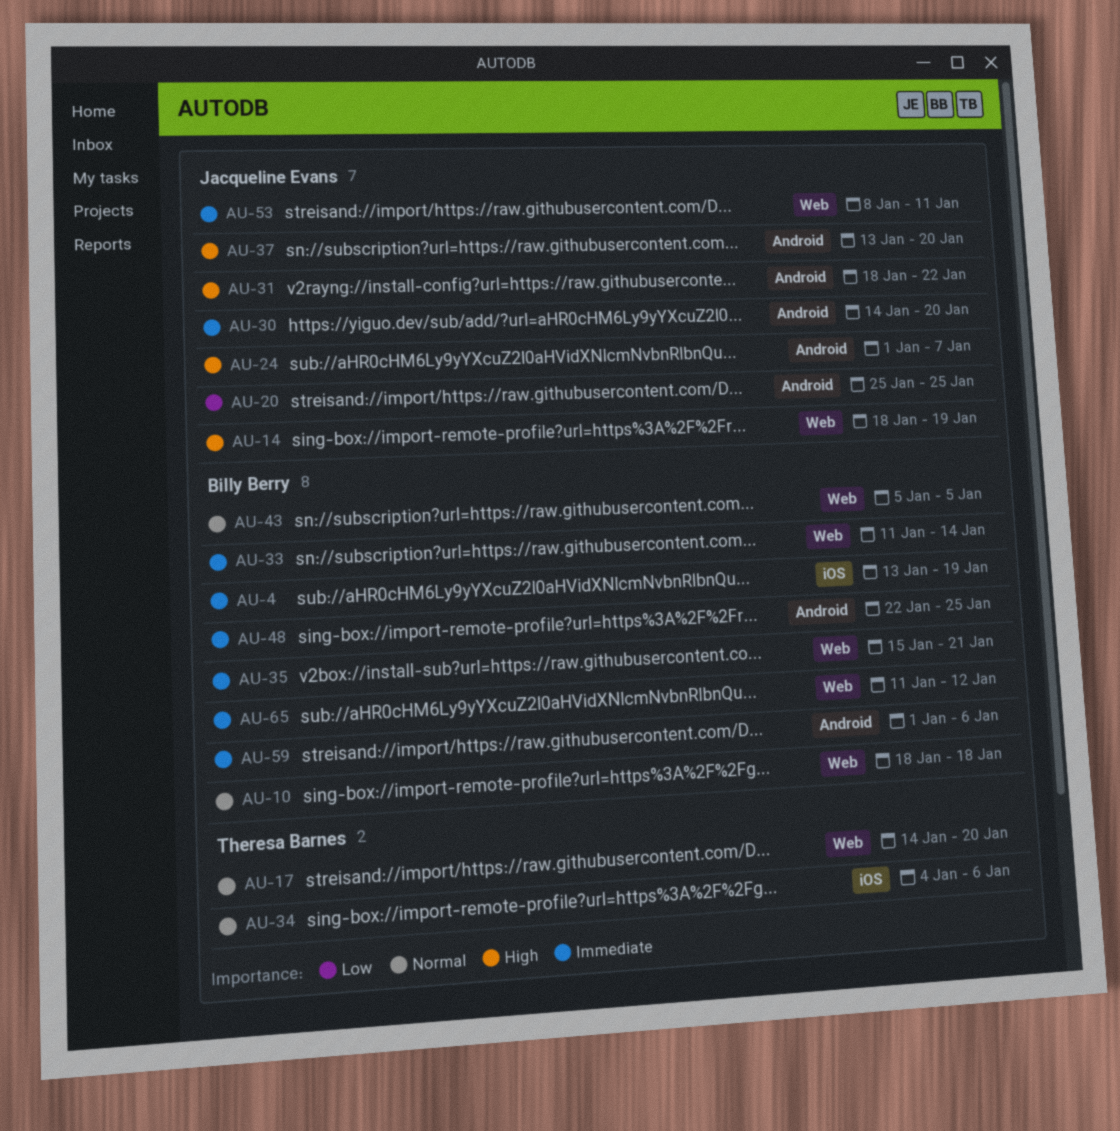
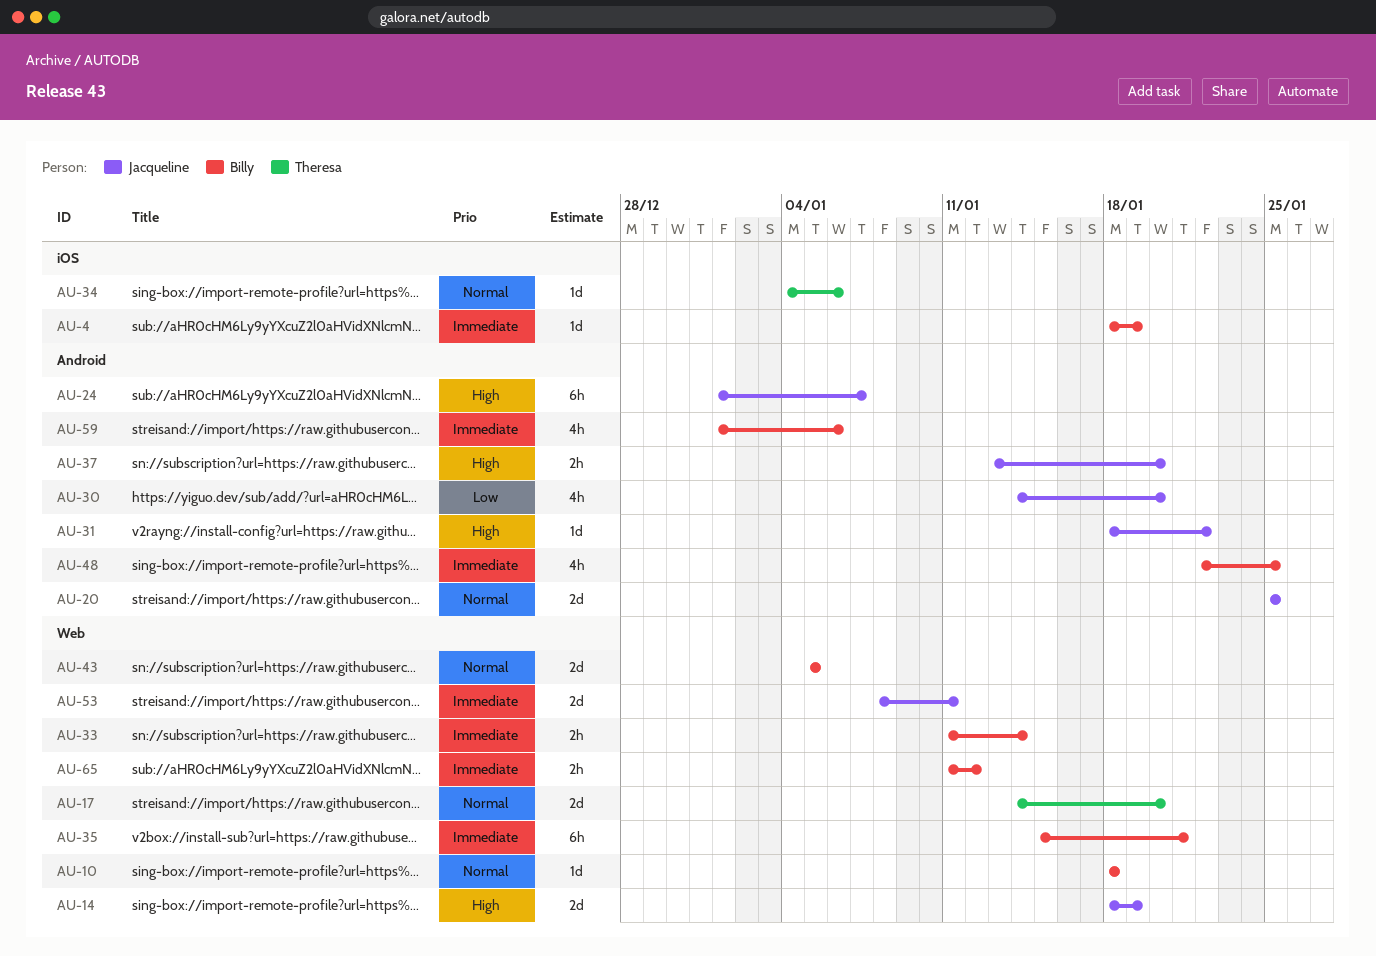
AU-4, start: Jan 13 -> Jan 18
AU-20, priority: Low -> Normal
AU-30, priority: Immediate -> Low

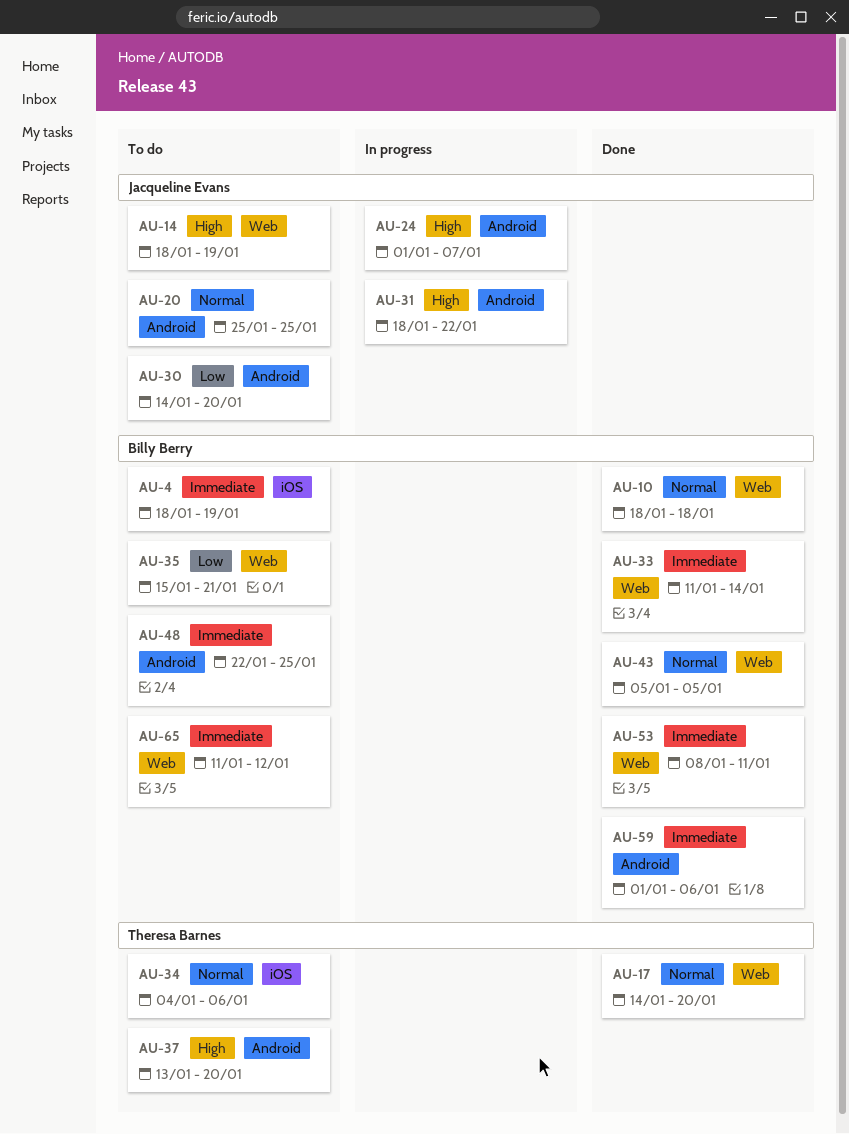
AU-35, priority: Immediate -> Low
AU-37, owner: Jacqueline Evans -> Theresa Barnes
AU-53, owner: Jacqueline Evans -> Billy Berry

